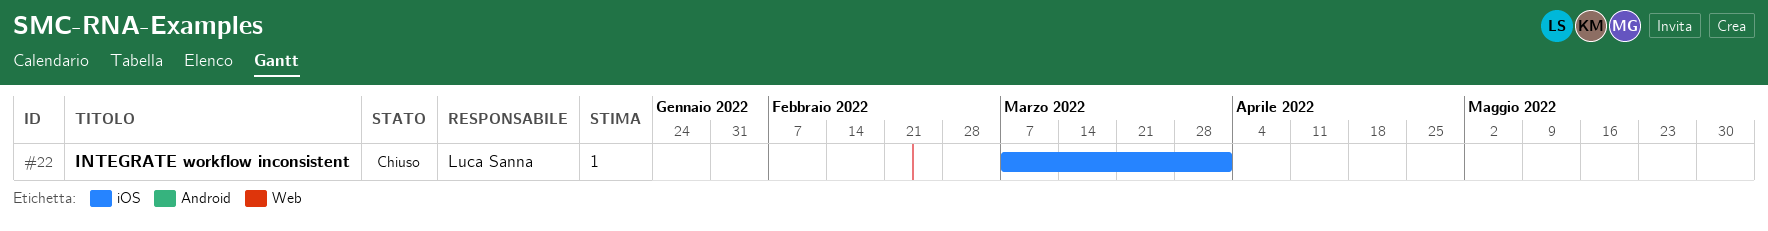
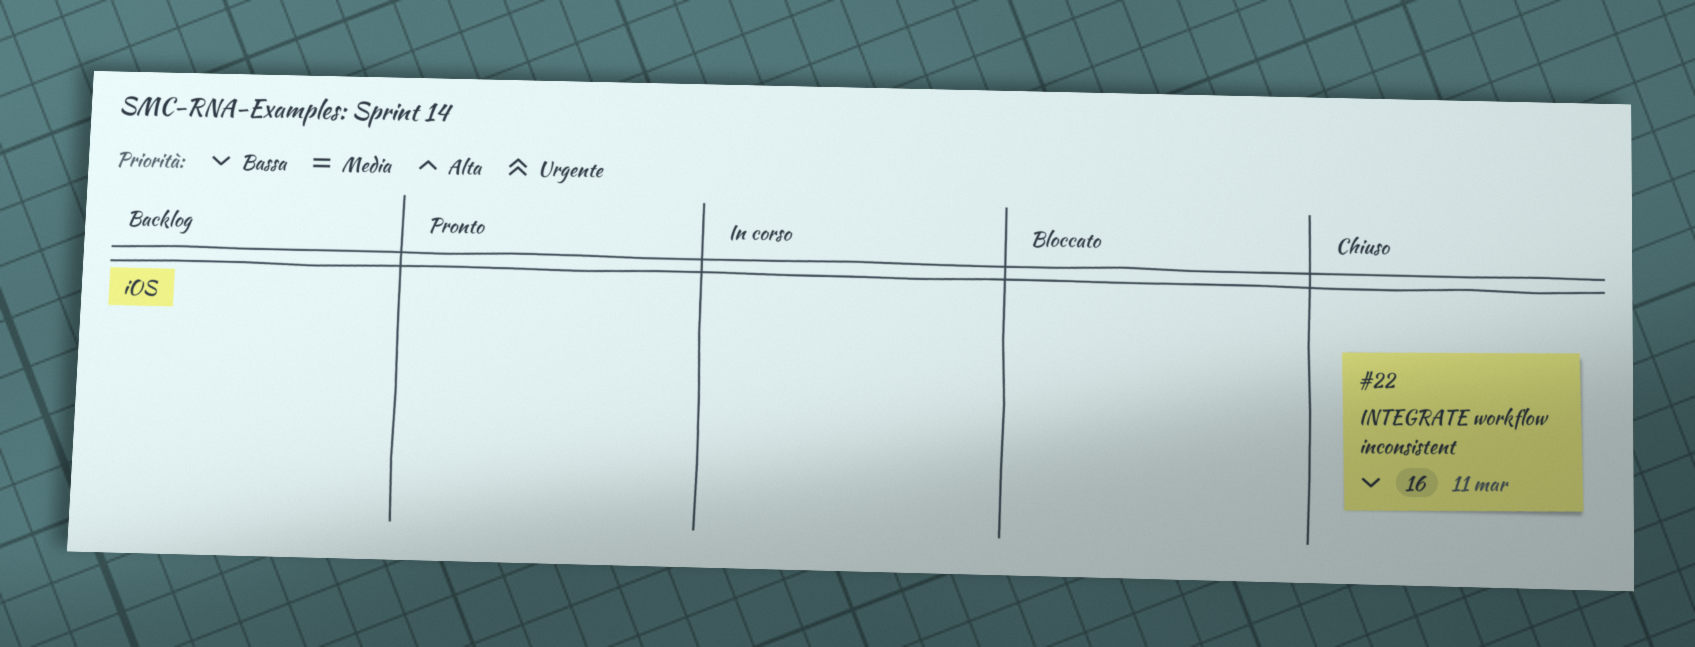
#22, estimate: 1 -> 16
#22, due: Apr 1 -> Mar 11

